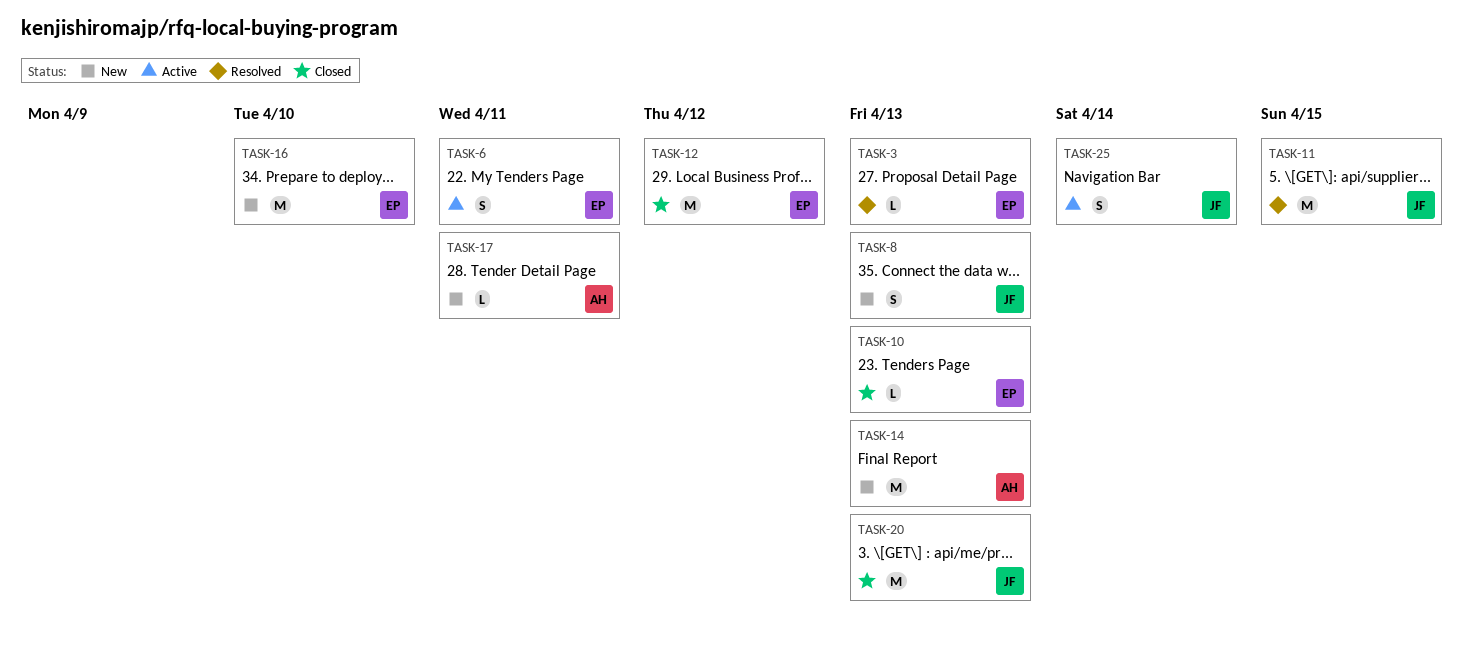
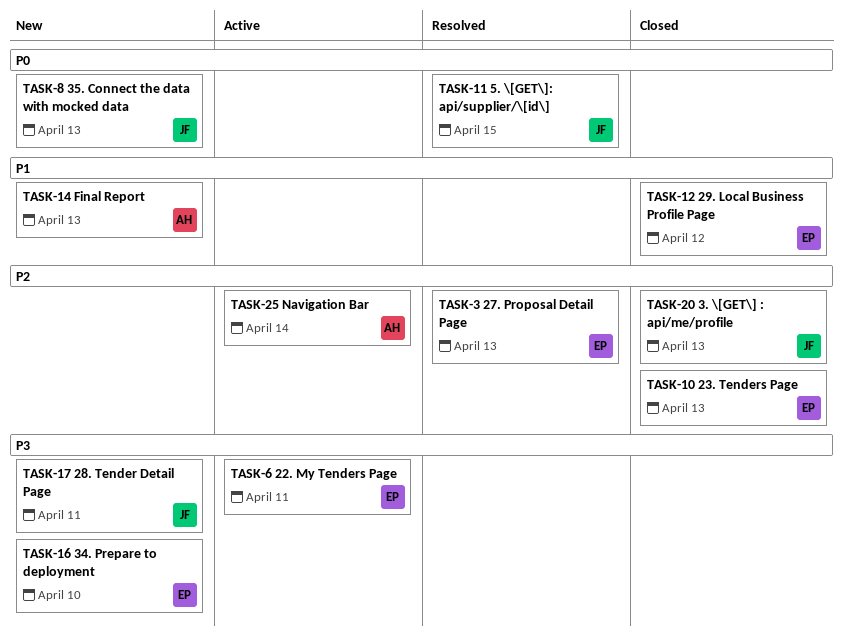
TASK-17, owner: AH -> JF
TASK-25, owner: JF -> AH

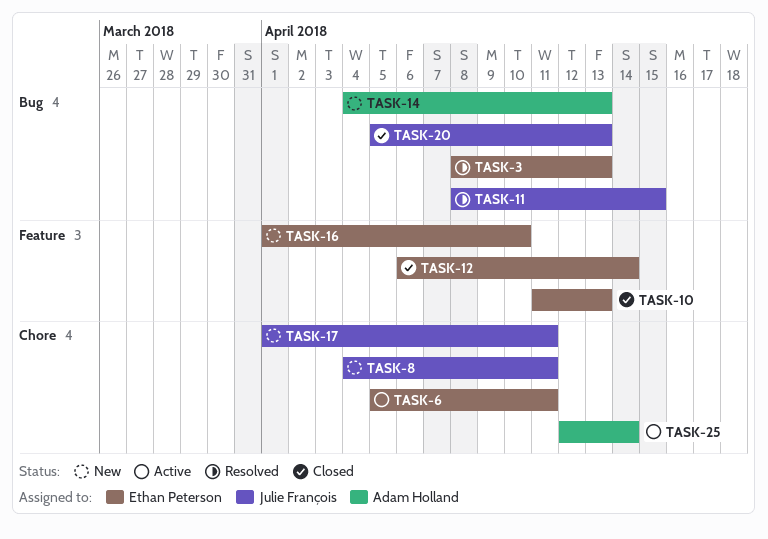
TASK-8, due: Apr 13 -> Apr 11
TASK-12, due: Apr 12 -> Apr 14

